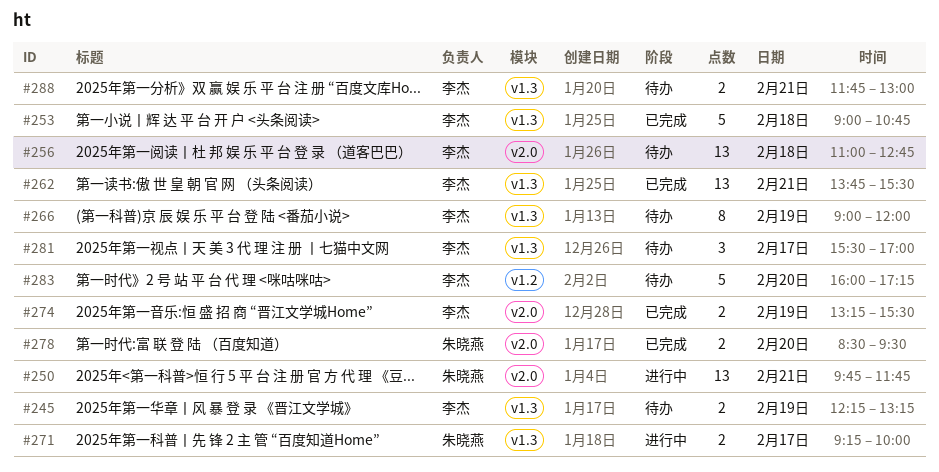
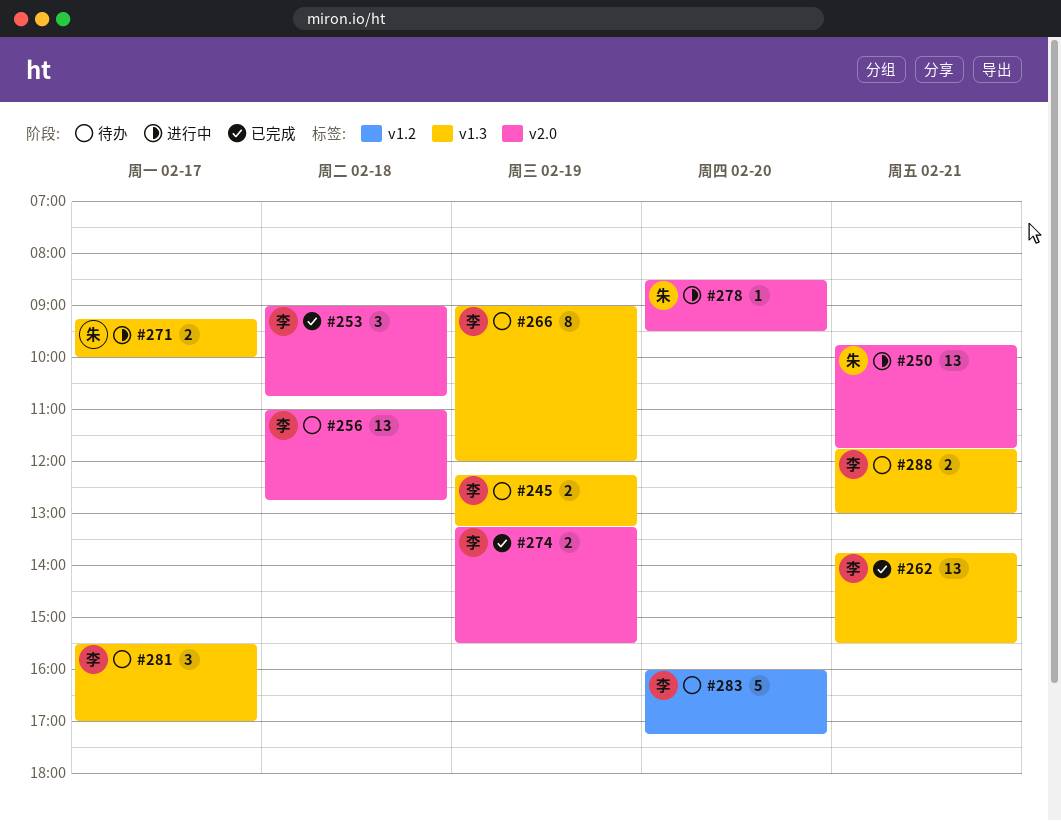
#253, label: v1.3 -> v2.0
#253, estimate: 5 -> 3
#278, status: 已完成 -> 进行中
#278, estimate: 2 -> 1

